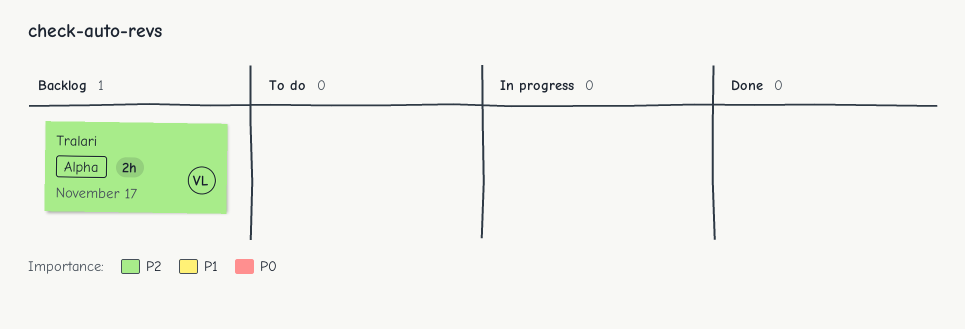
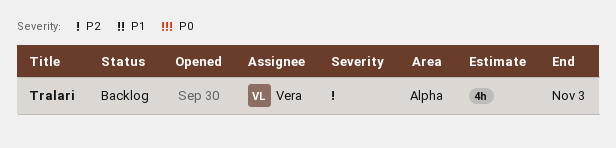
Tralari, estimate: 2h -> 4h
Tralari, due: Nov 17 -> Nov 3

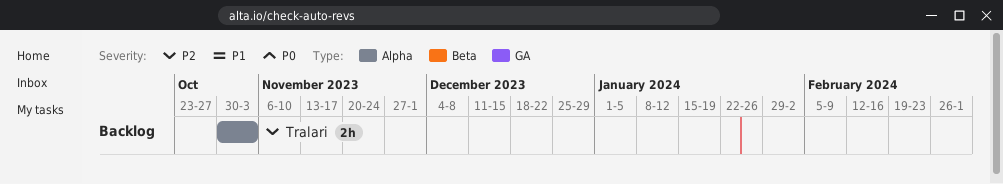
Tralari, estimate: 4h -> 2h

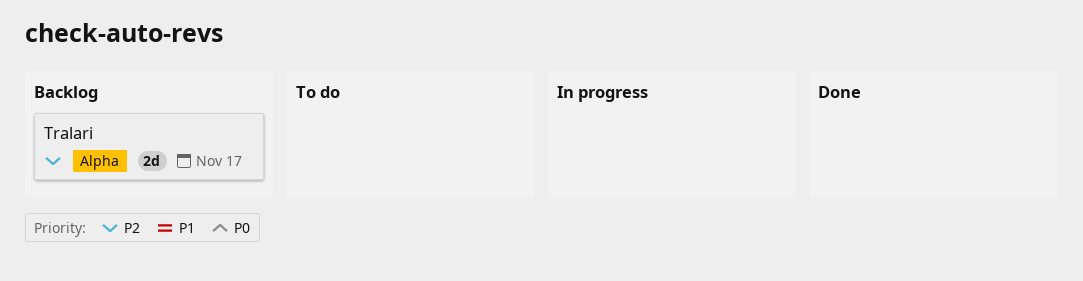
Tralari, estimate: 2h -> 2d
Tralari, due: Nov 3 -> Nov 17

